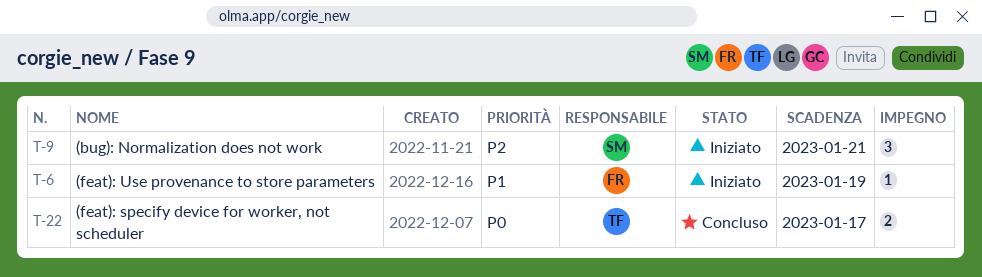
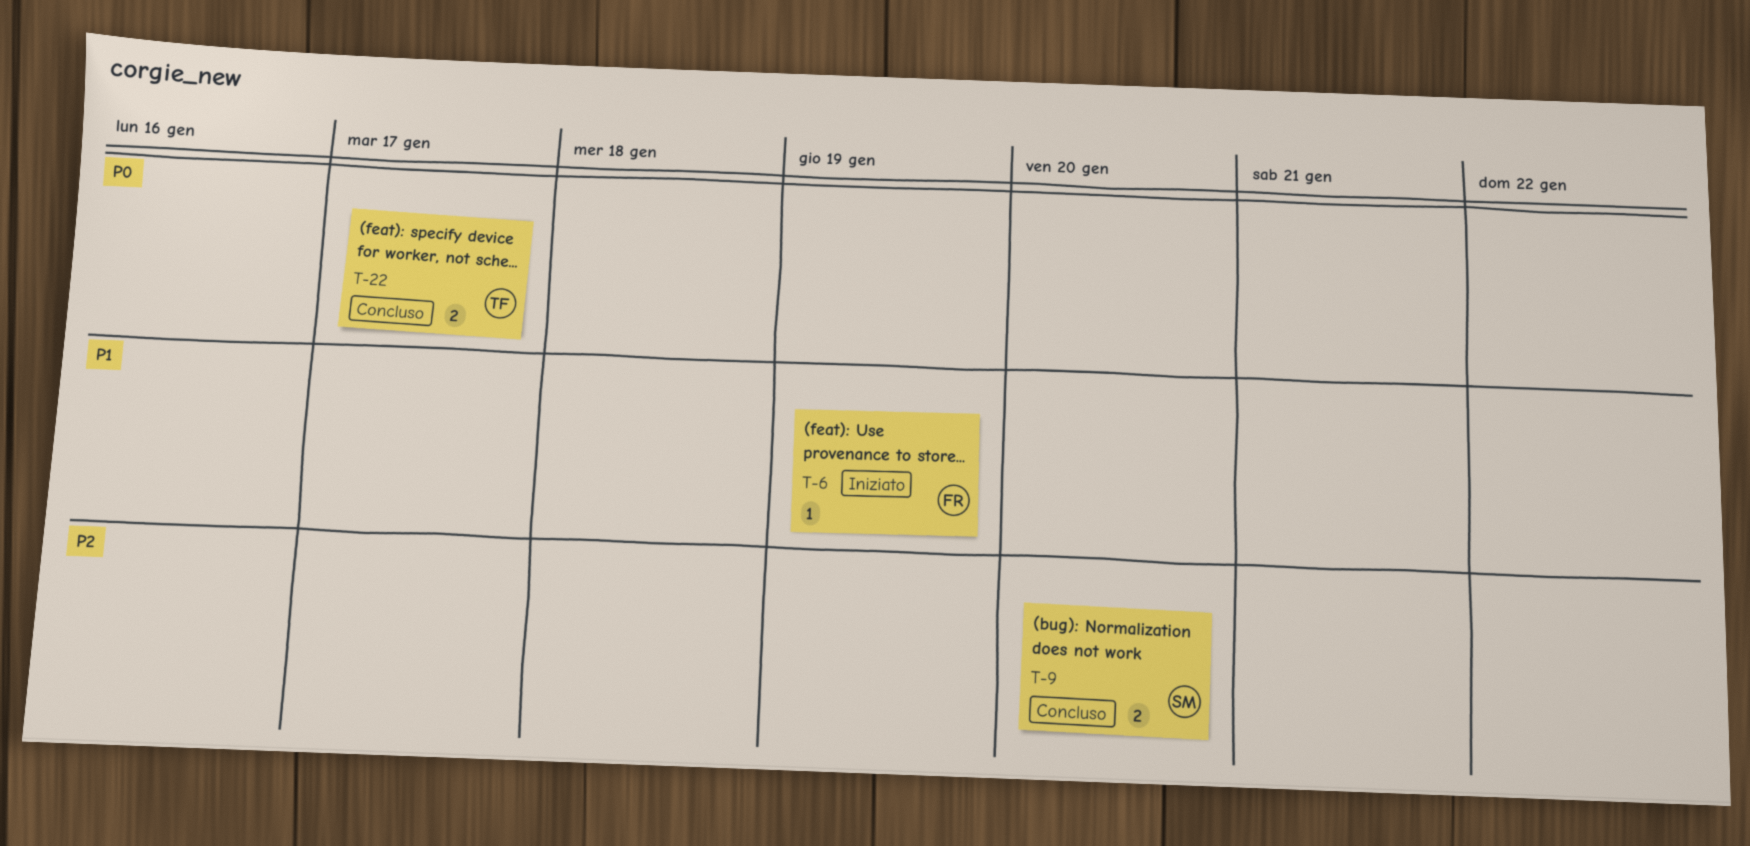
T-9, status: Iniziato -> Concluso
T-9, estimate: 3 -> 2
T-9, due: Jan 21 -> Jan 20

